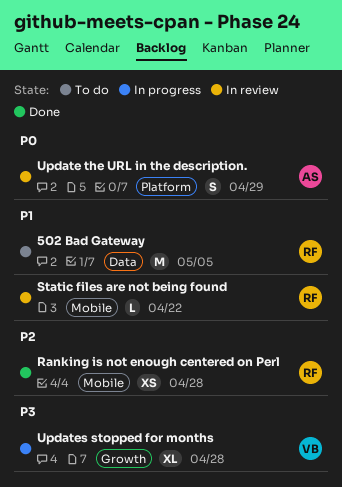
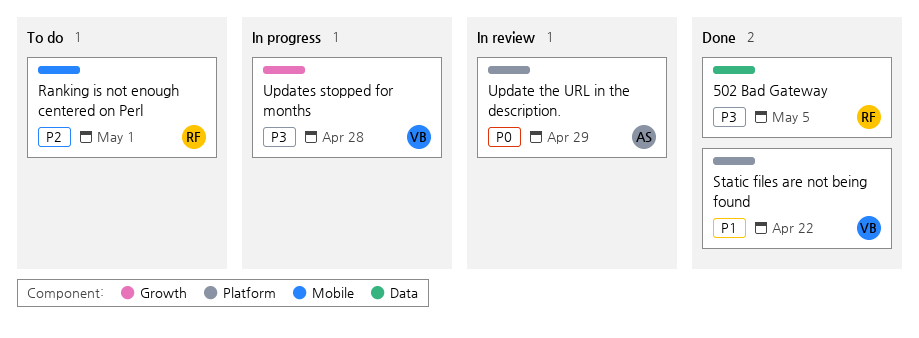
502 Bad Gateway, status: To do -> Done
502 Bad Gateway, priority: P1 -> P3
Ranking is not enough centered on Perl, status: Done -> To do
Ranking is not enough centered on Perl, due: Apr 28 -> May 1
Static files are not being found, status: In review -> Done
Static files are not being found, owner: RF -> VB
Static files are not being found, label: Mobile -> Platform

